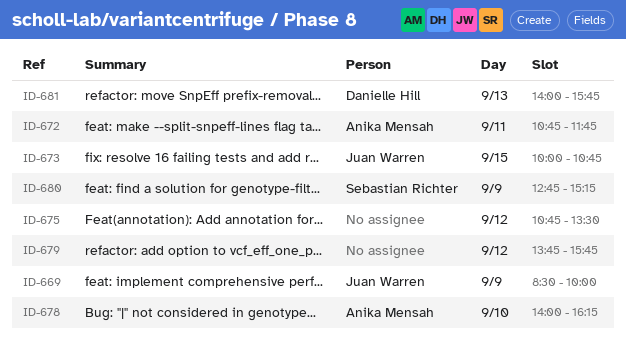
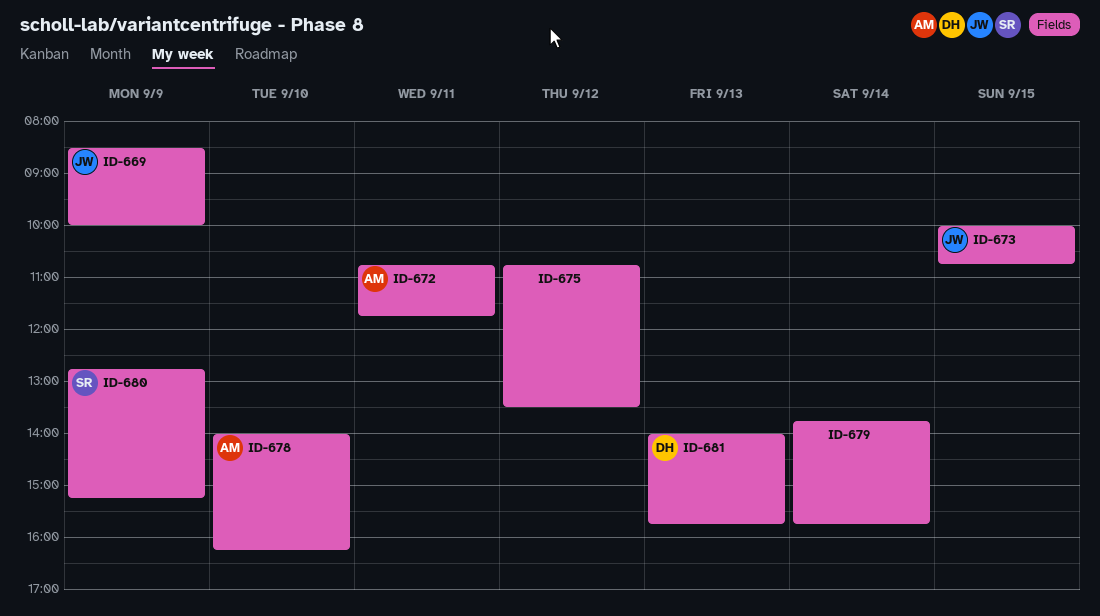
ID-679, day: Sep 12 -> Sep 14

